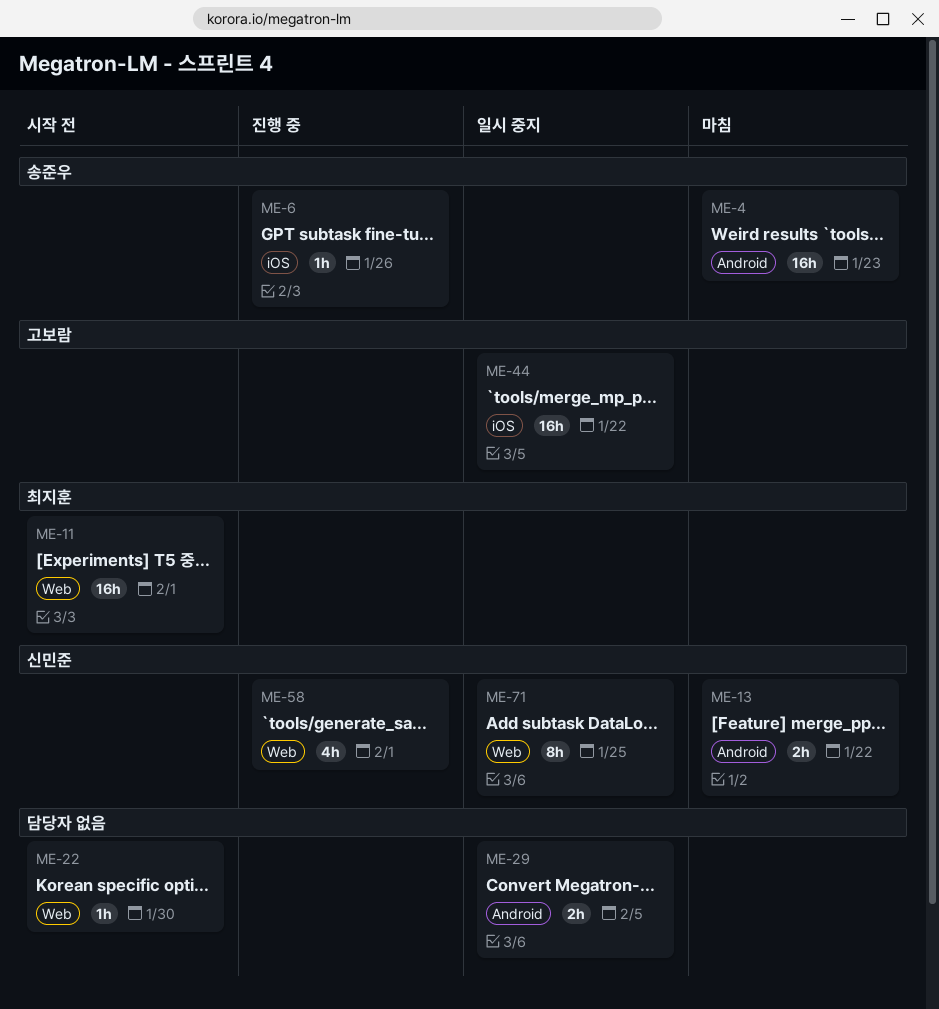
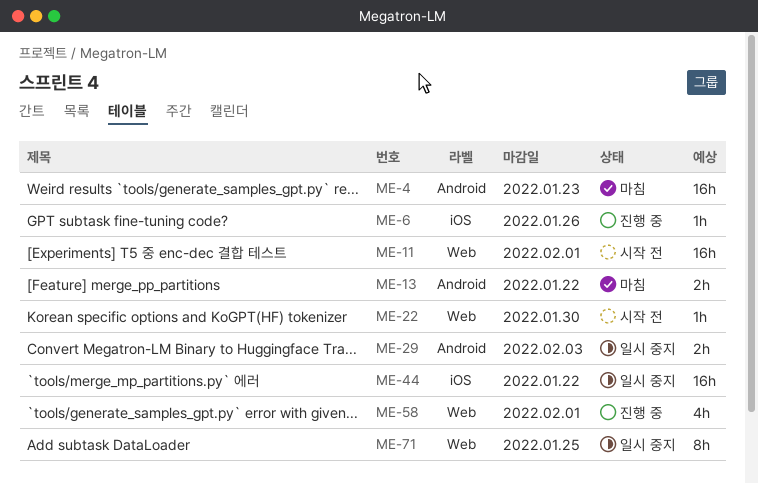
ME-29, due: Feb 5 -> Feb 3

